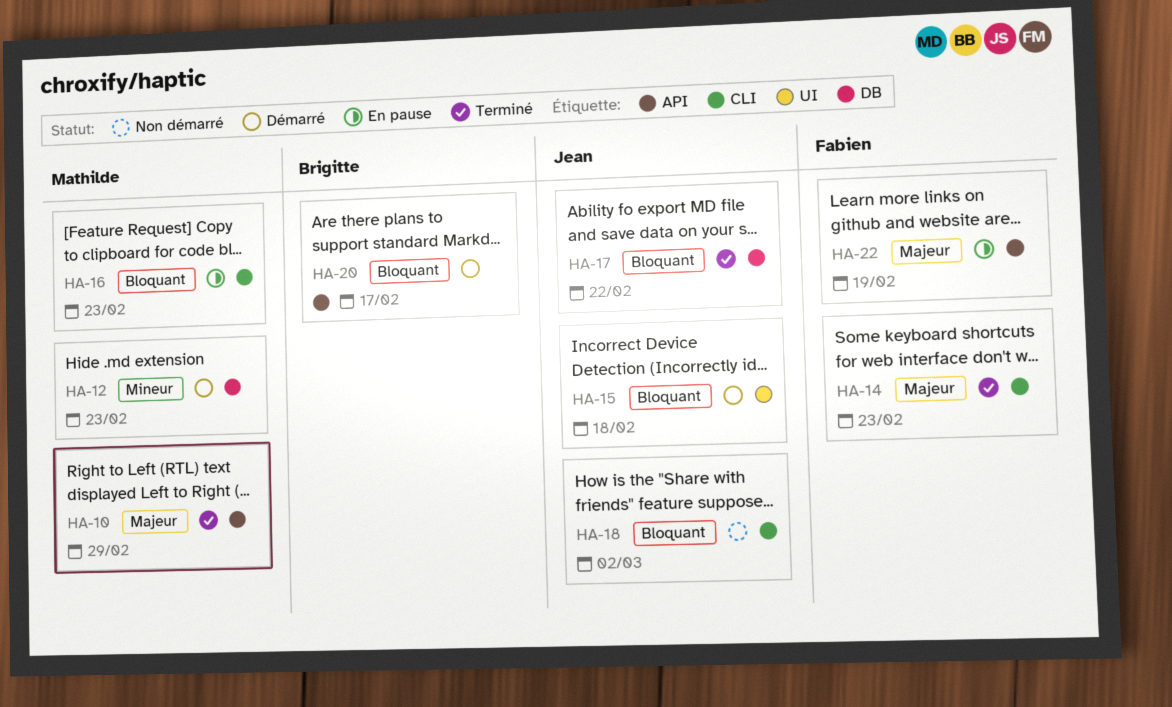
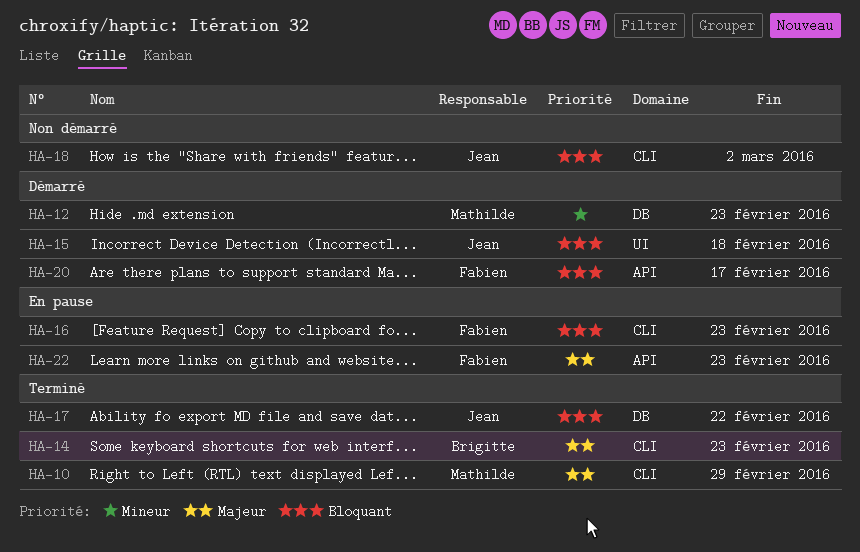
HA-10, label: API -> CLI
HA-14, owner: Fabien -> Brigitte
HA-16, owner: Mathilde -> Fabien
HA-20, owner: Brigitte -> Fabien
HA-22, due: Feb 19 -> Feb 23

